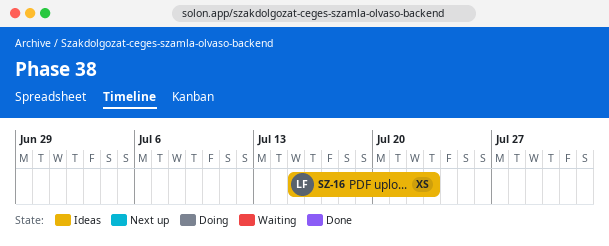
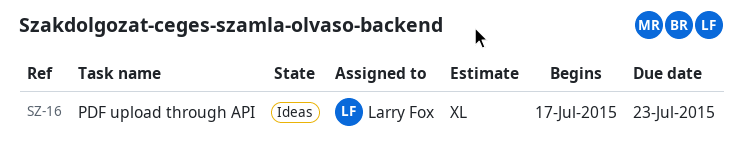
SZ-16, estimate: XS -> XL
SZ-16, start: Jul 15 -> Jul 17

